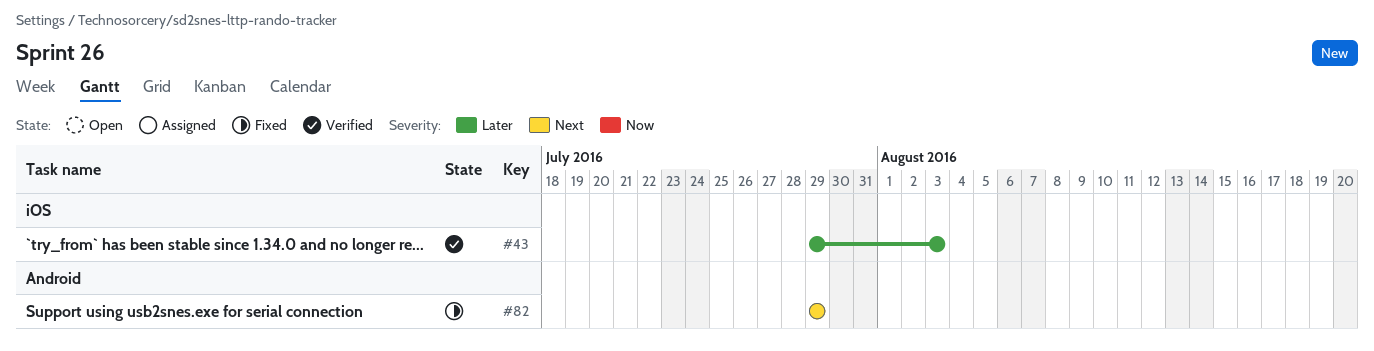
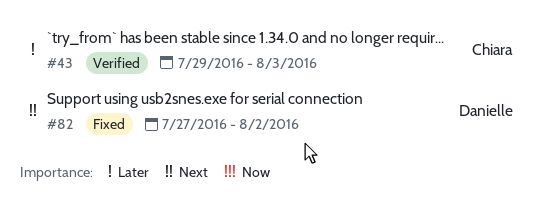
#82, start: Jul 29 -> Jul 27
#82, due: Jul 29 -> Aug 2

